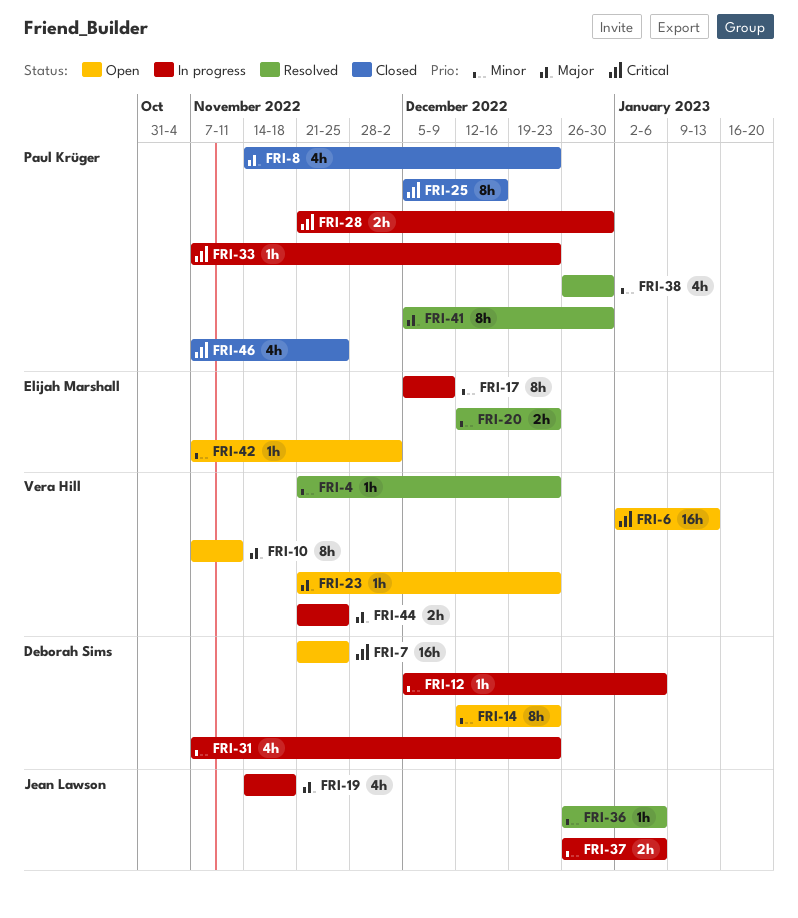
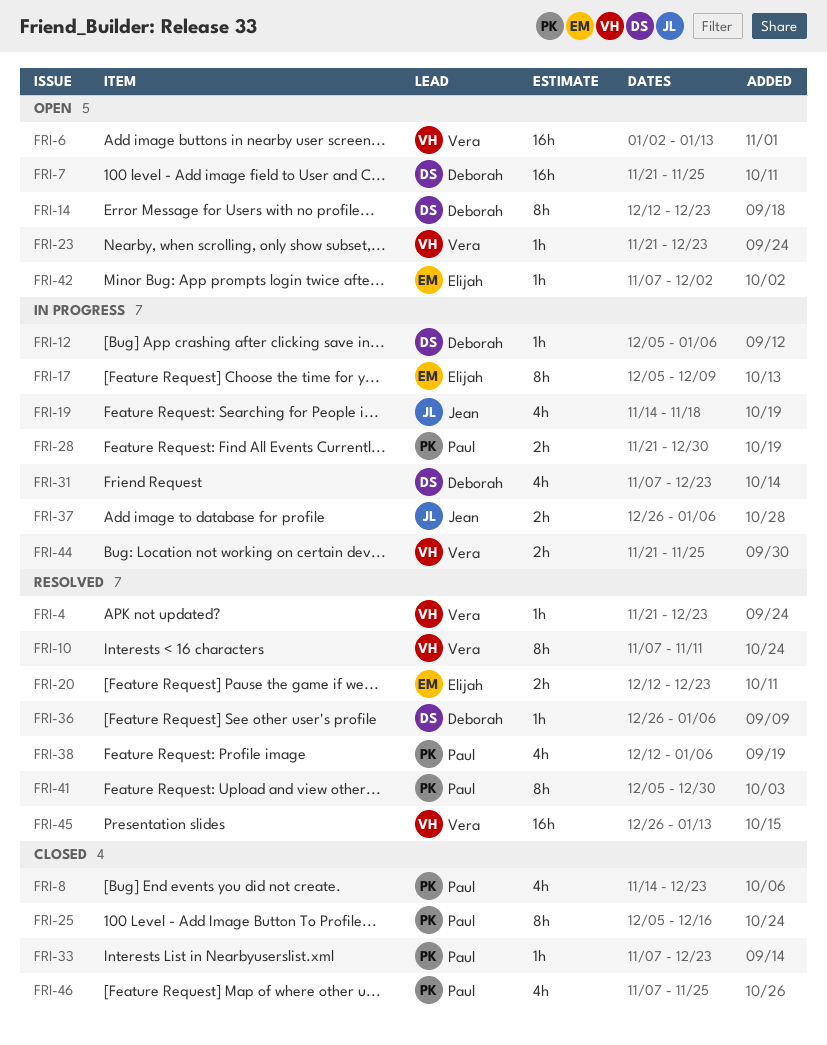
FRI-10, status: Open -> Resolved
FRI-33, status: In progress -> Closed
FRI-36, owner: Jean Lawson -> Deborah Sims
FRI-38, start: Dec 26 -> Dec 12
FRI-38, due: Dec 30 -> Jan 6
FRI-45: none -> present

